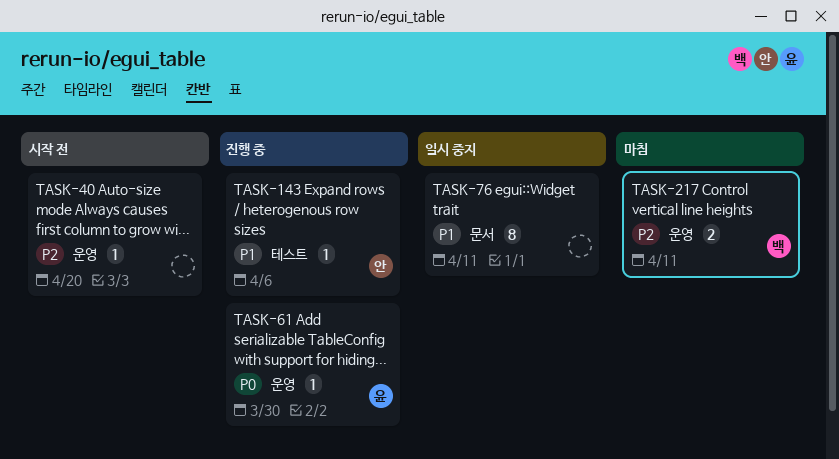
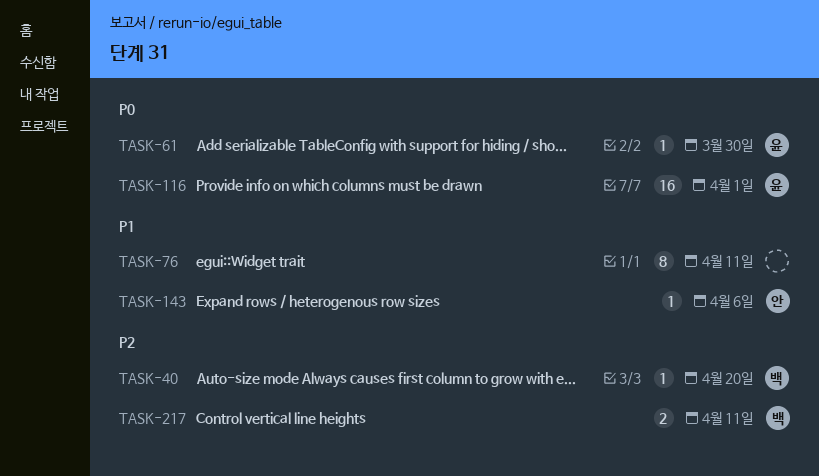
TASK-40, owner: none -> 백
TASK-116: none -> present

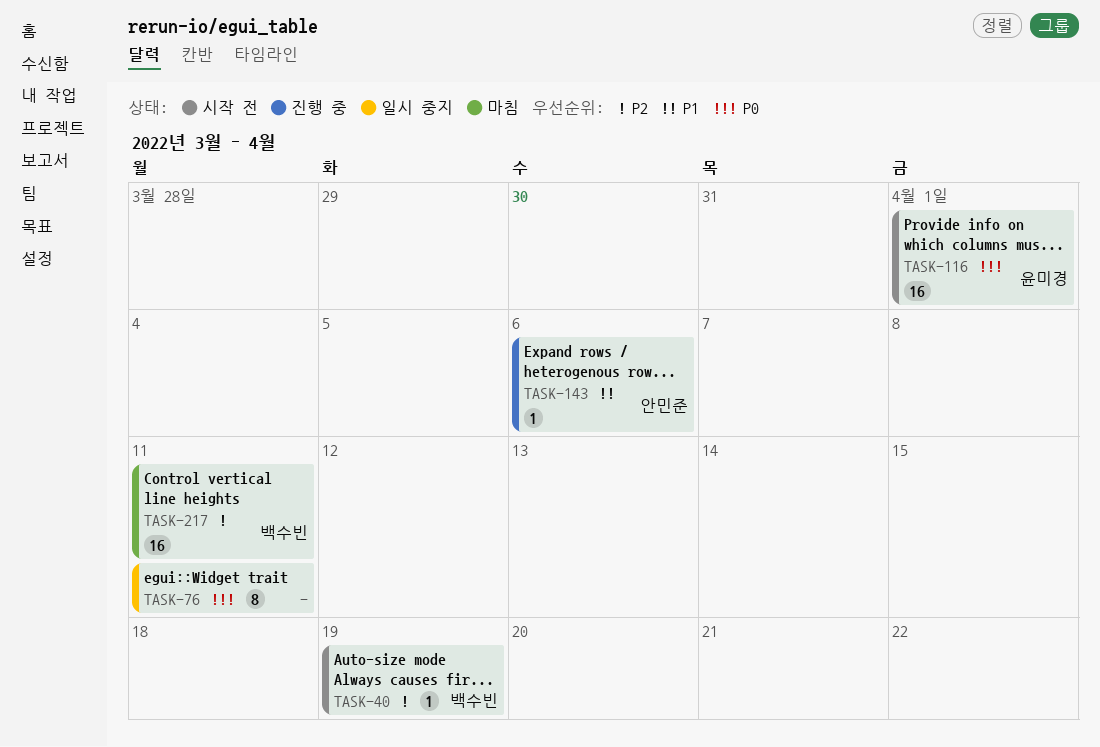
TASK-40, due: Apr 20 -> Apr 19
TASK-61: present -> none
TASK-76, priority: P1 -> P0
TASK-217, estimate: 2 -> 16

